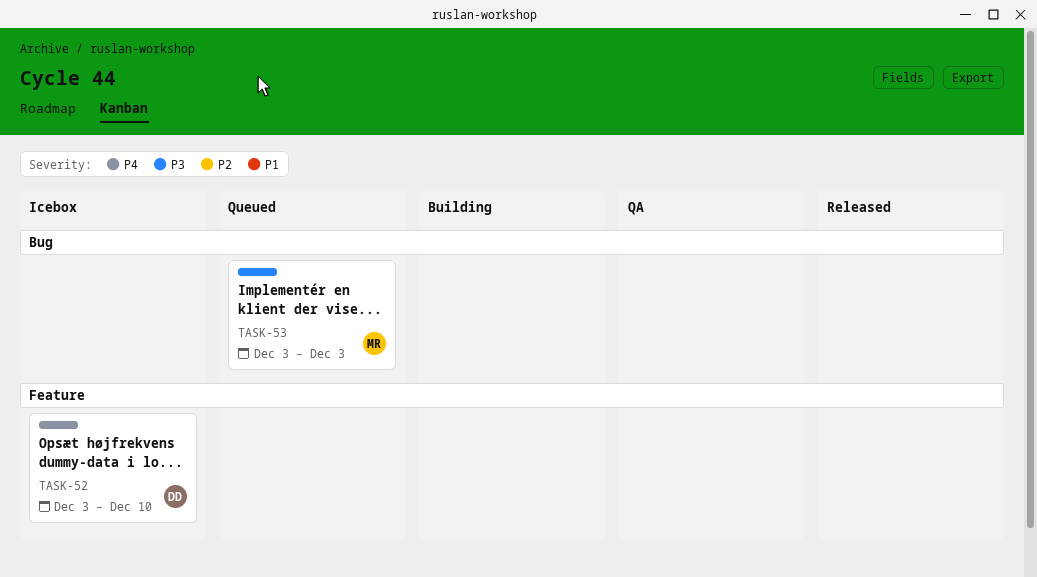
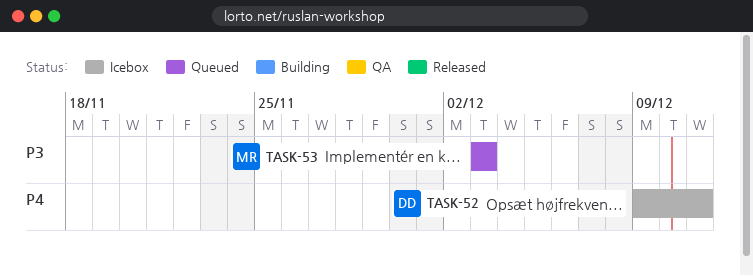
TASK-52, start: Dec 3 -> Dec 9
TASK-52, due: Dec 10 -> Dec 11

